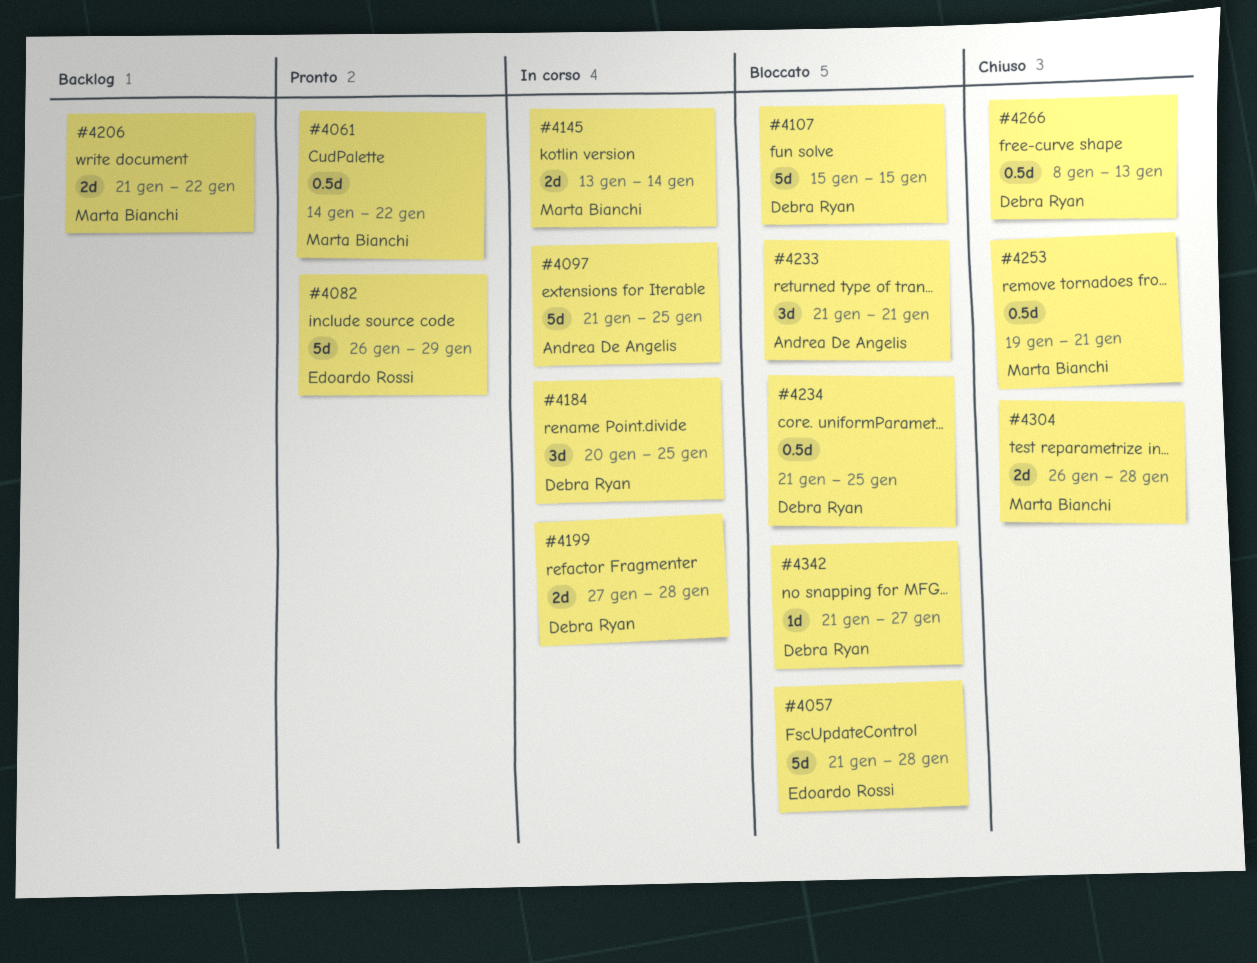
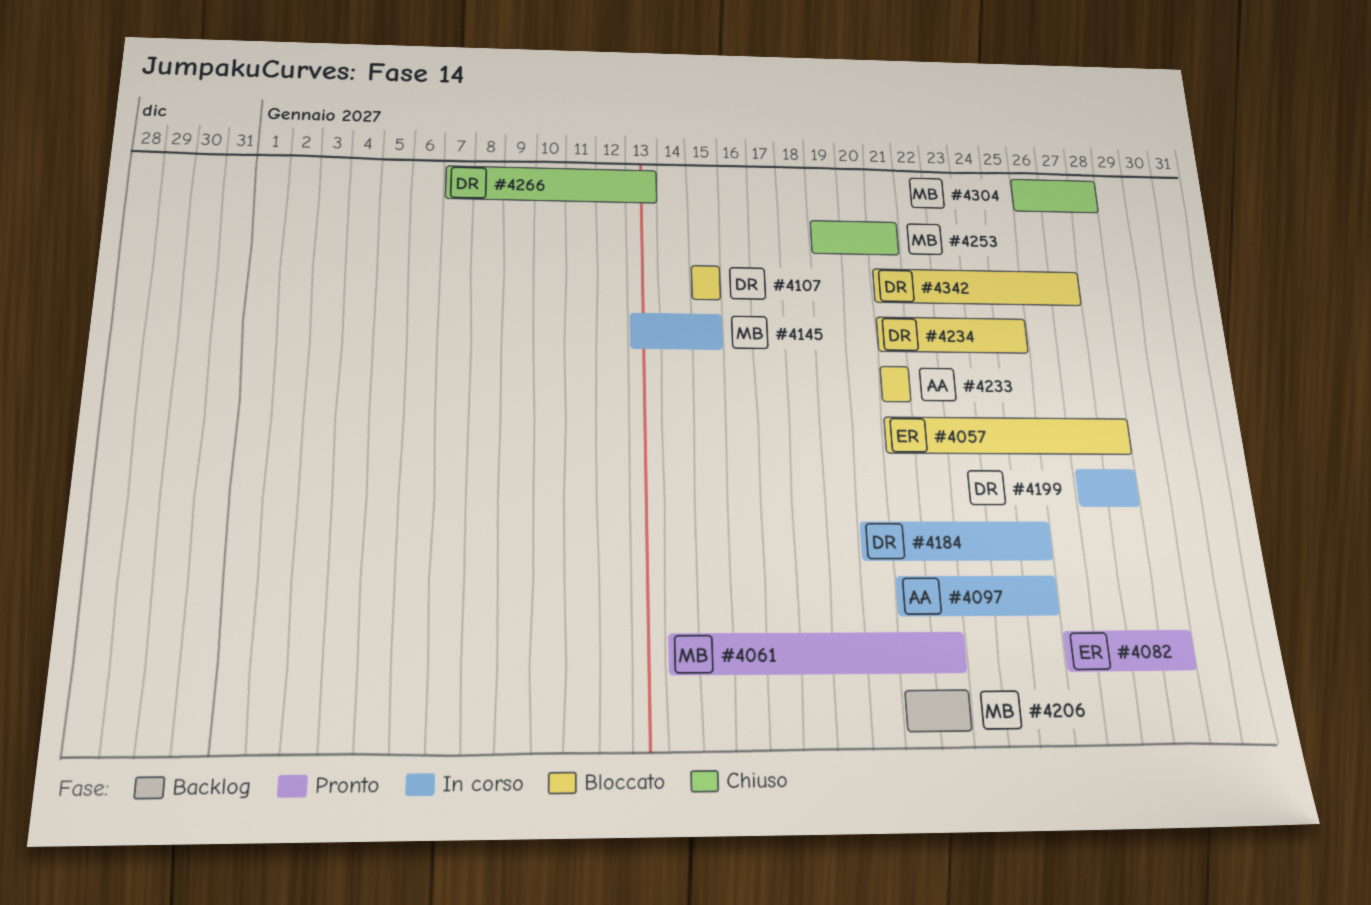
#4145, due: Jan 14 -> Jan 15
#4266, start: Jan 8 -> Jan 7

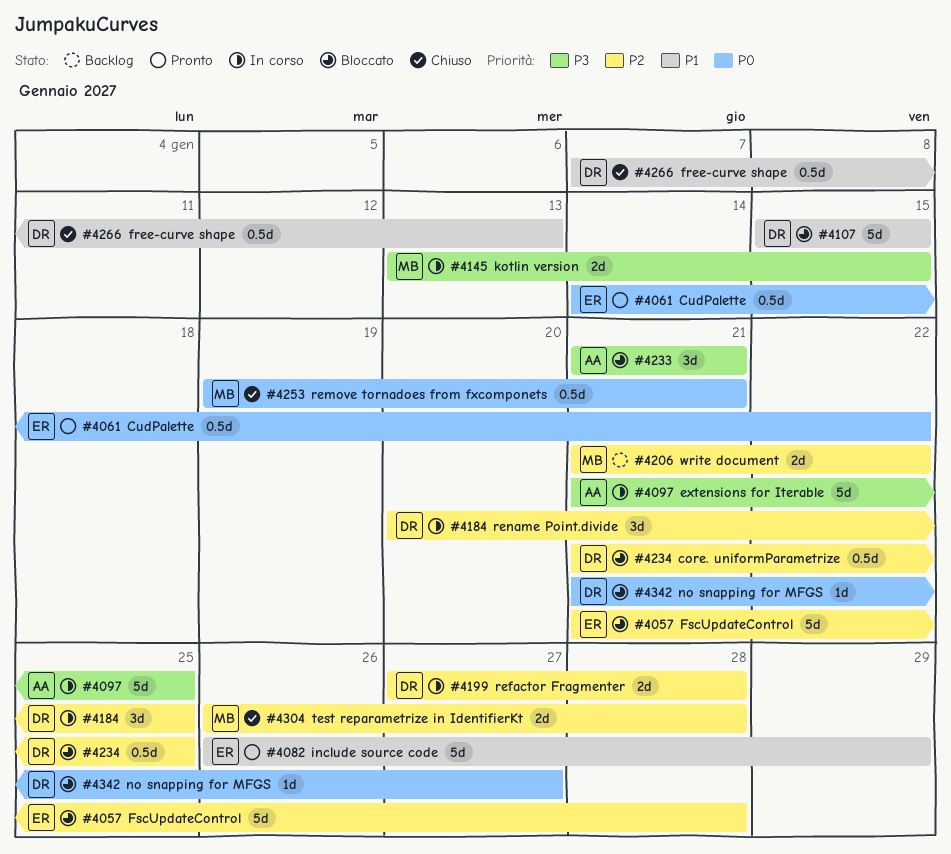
#4061, owner: MB -> ER

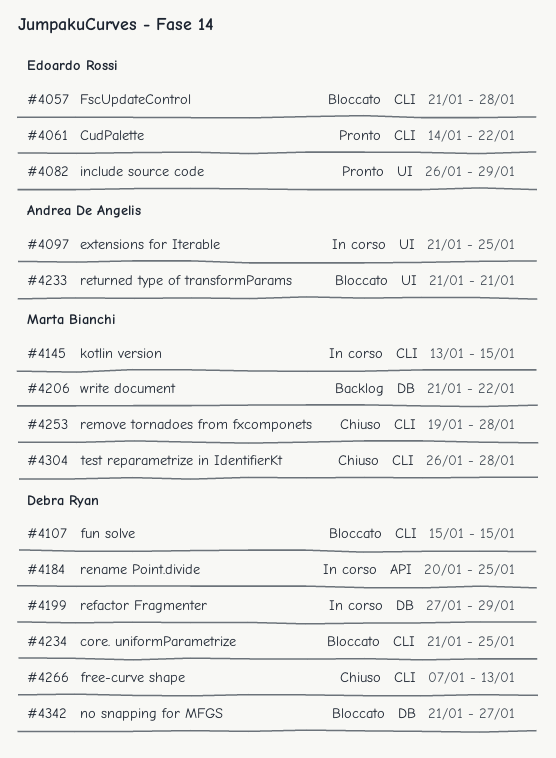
#4199, due: Jan 28 -> Jan 29
#4253, due: Jan 21 -> Jan 28

